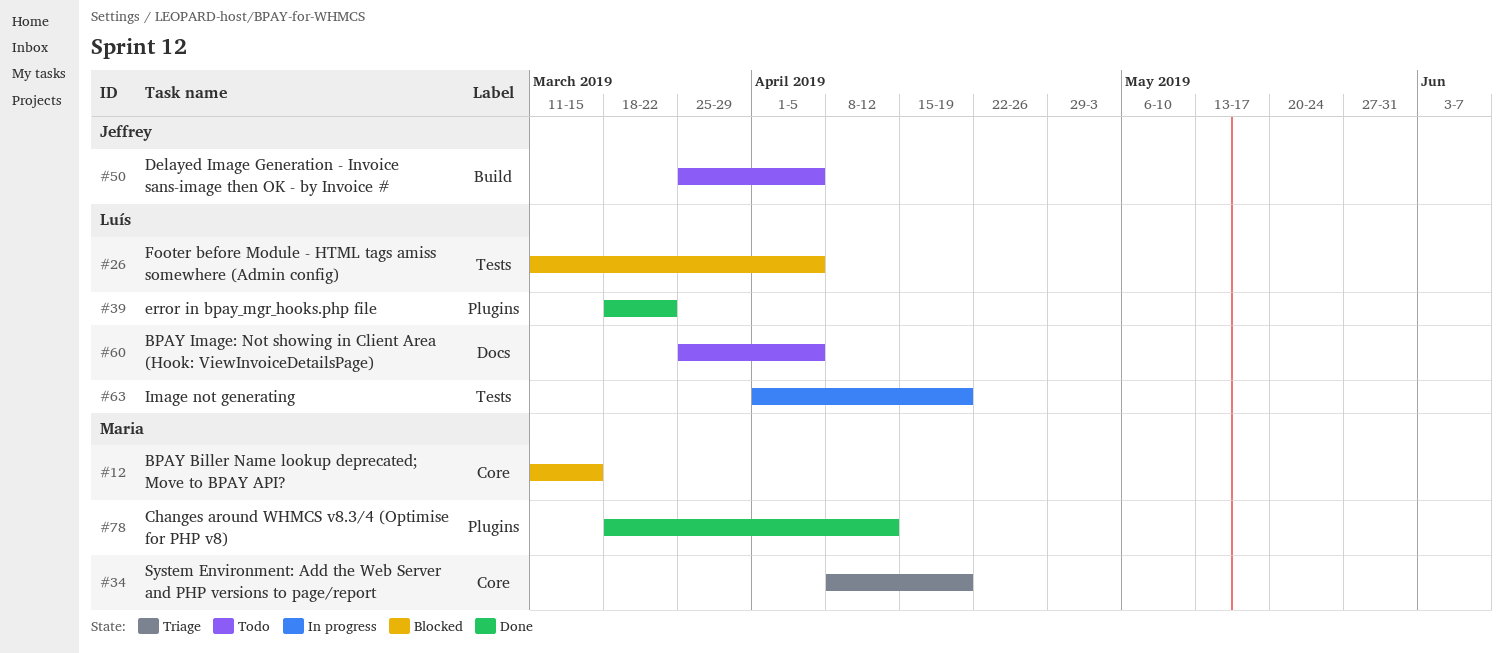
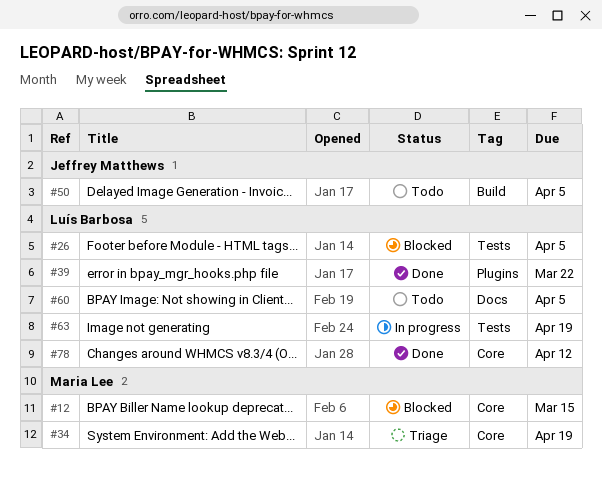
#78, owner: Maria Lee -> Luís Barbosa
#78, label: Plugins -> Core

